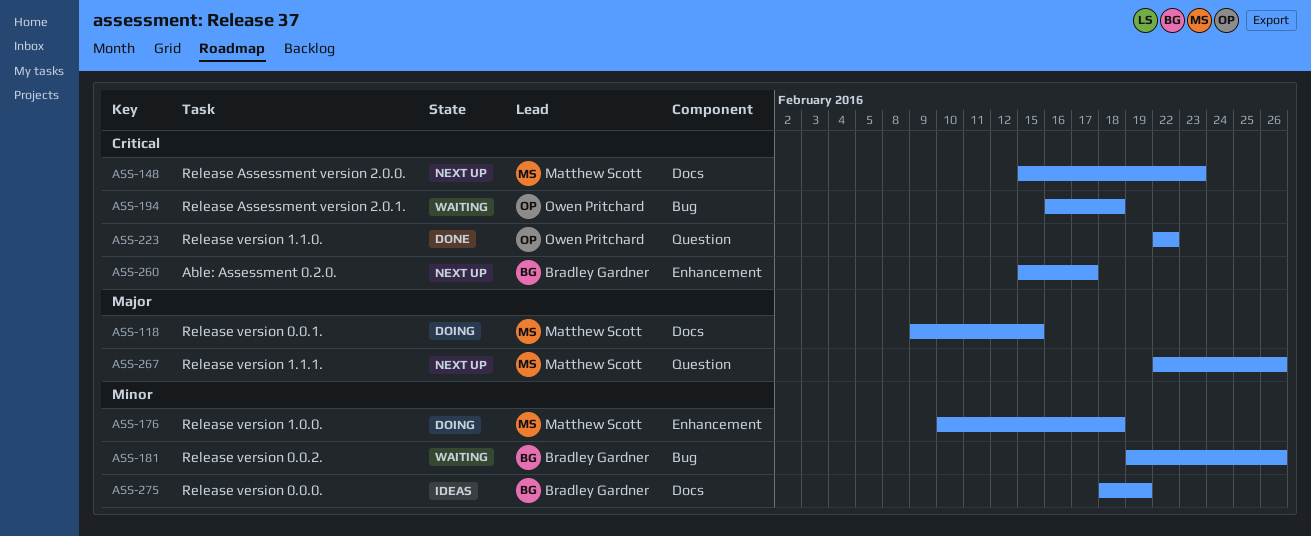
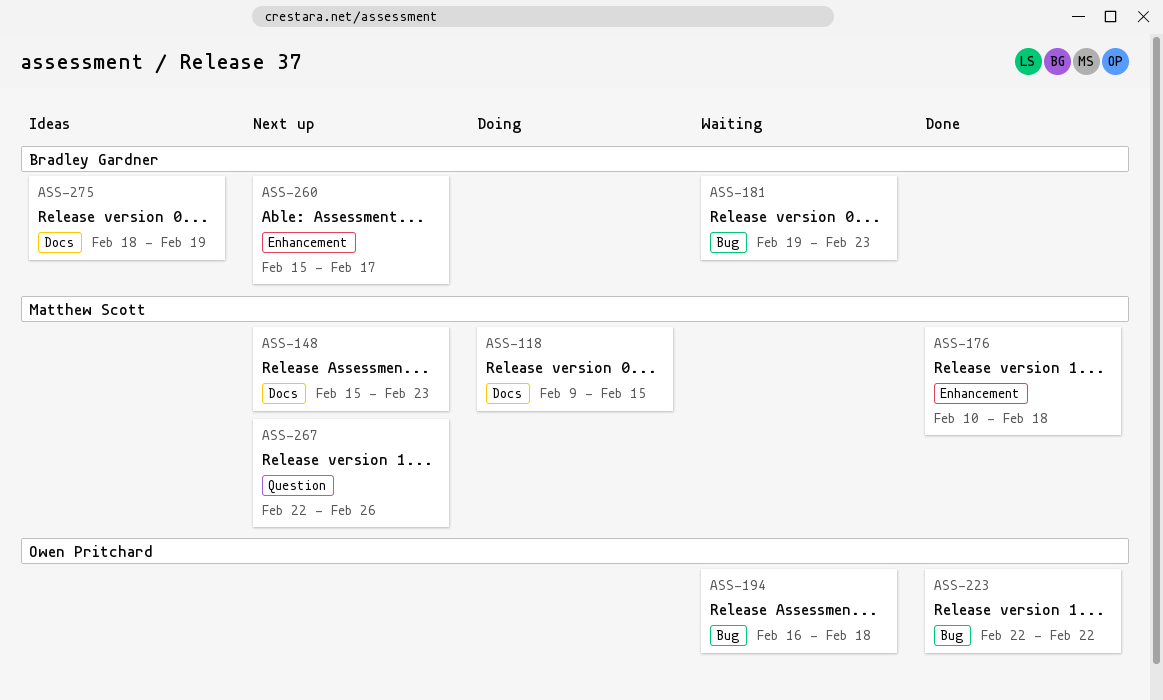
ASS-176, status: Doing -> Done
ASS-181, due: Feb 26 -> Feb 23
ASS-223, label: Question -> Bug

